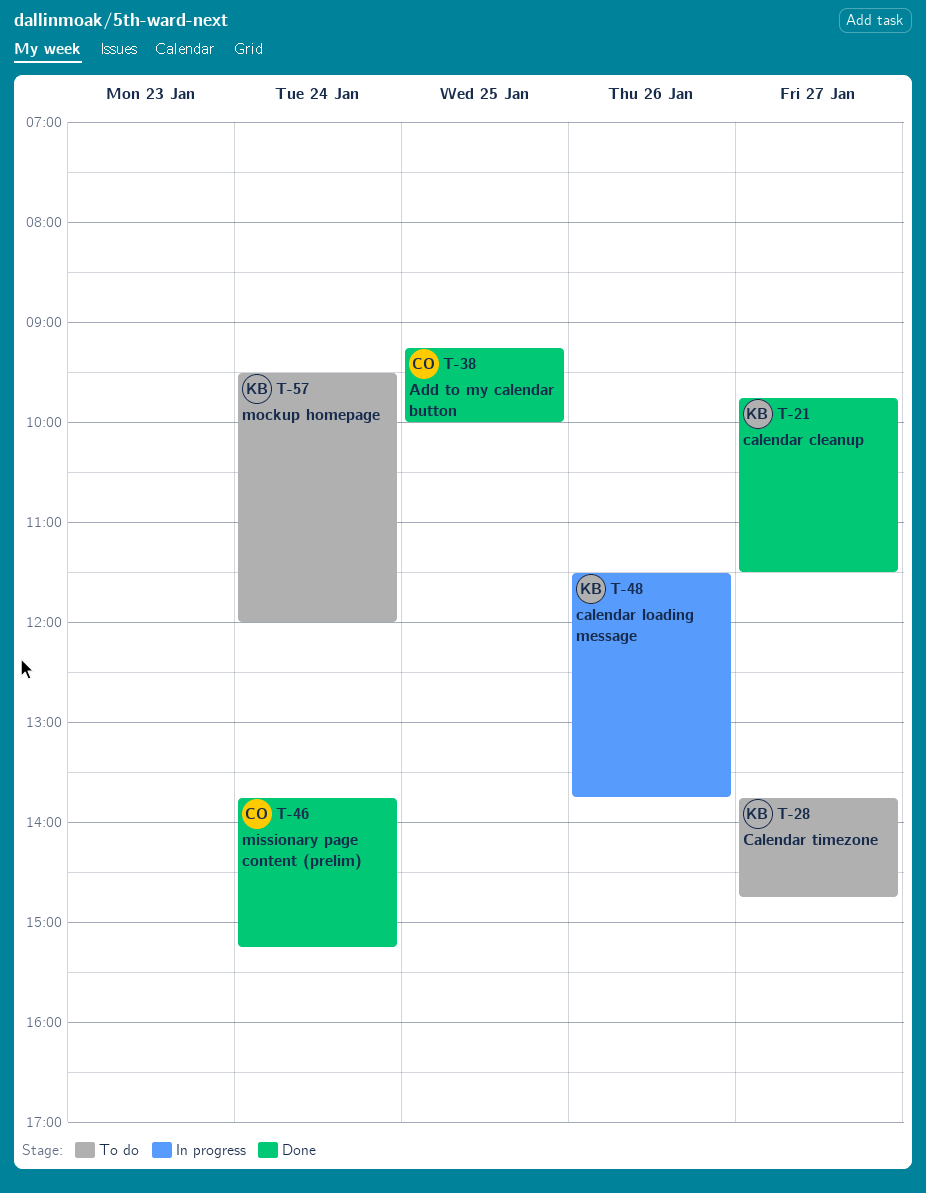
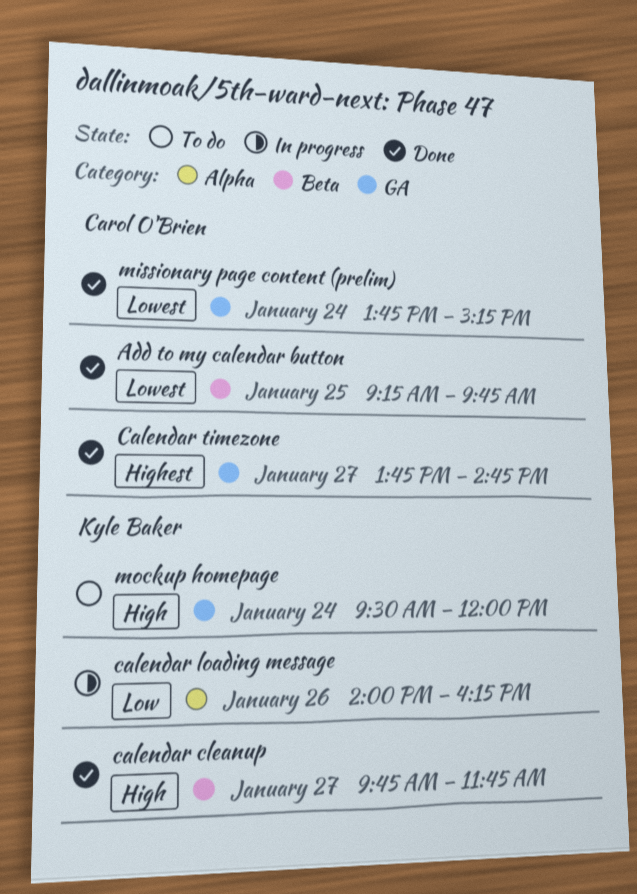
Add to my calendar button, ends: 10:00 -> 09:45
calendar cleanup, ends: 11:30 -> 11:45
calendar loading message, begins: 11:30 -> 14:00
calendar loading message, ends: 13:45 -> 16:15
Calendar timezone, status: To do -> Done
Calendar timezone, owner: Kyle Baker -> Carol O'Brien

